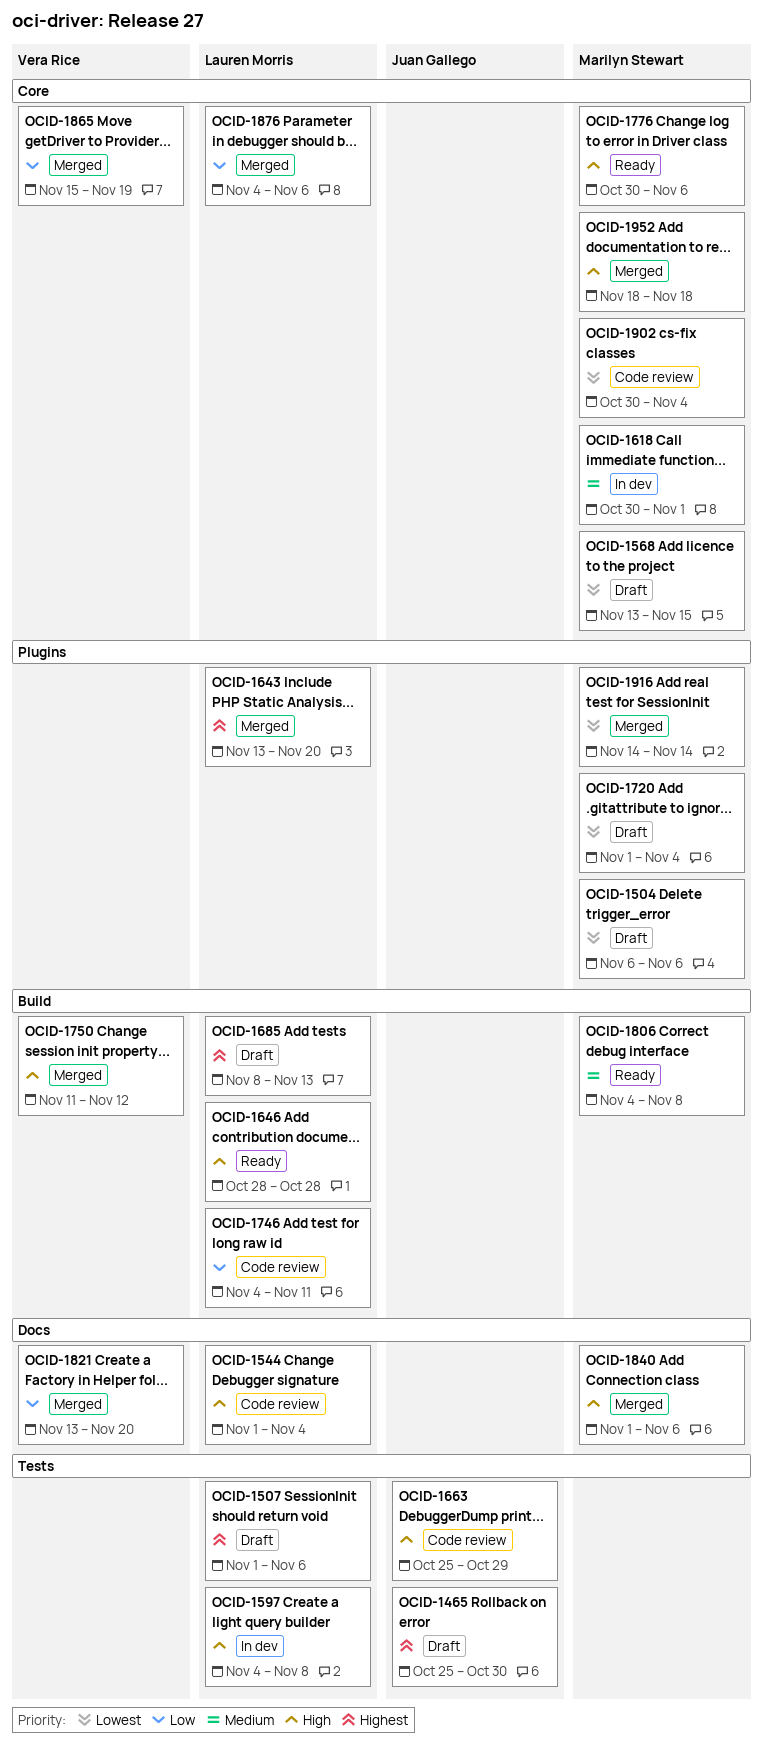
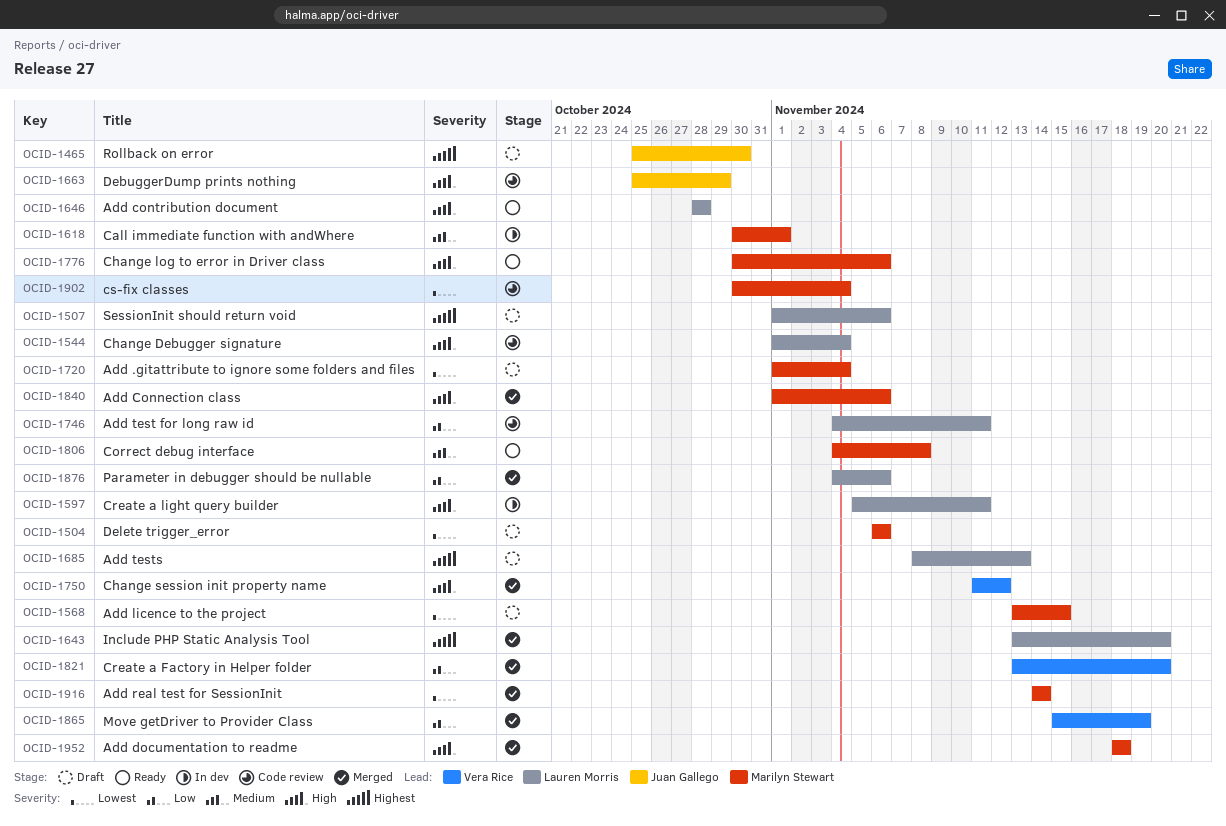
OCID-1597, start: Nov 4 -> Nov 5
OCID-1597, due: Nov 8 -> Nov 11

